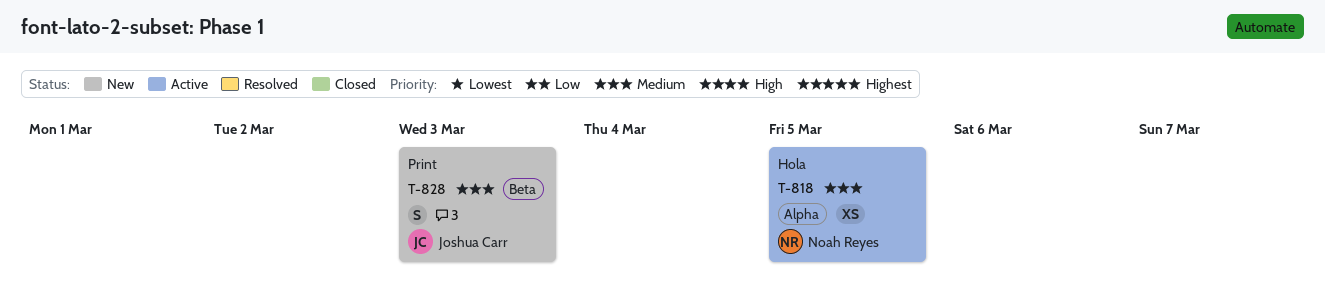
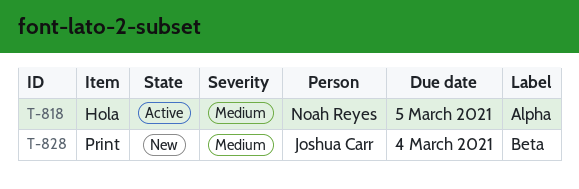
T-828, due: Mar 3 -> Mar 4

